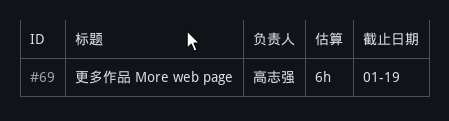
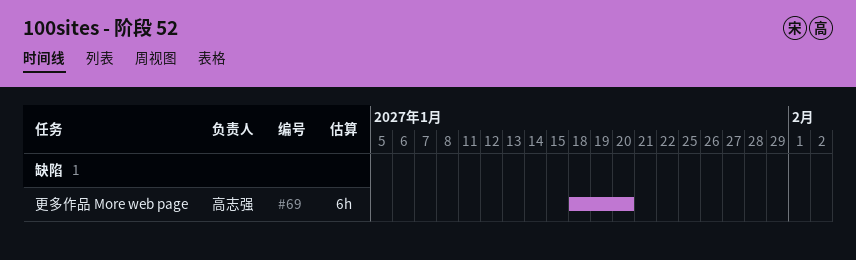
#69, due: Jan 19 -> Jan 20

